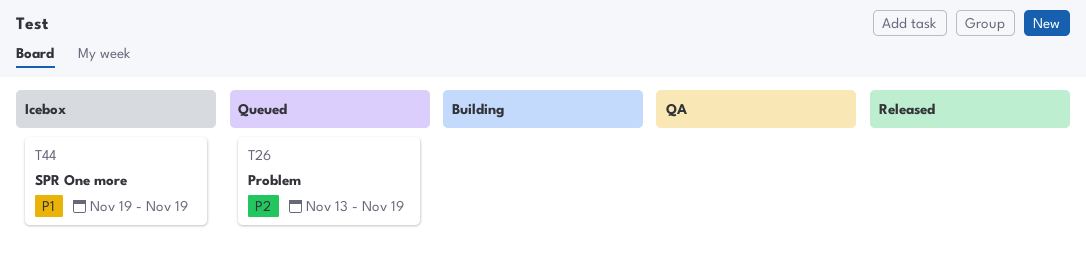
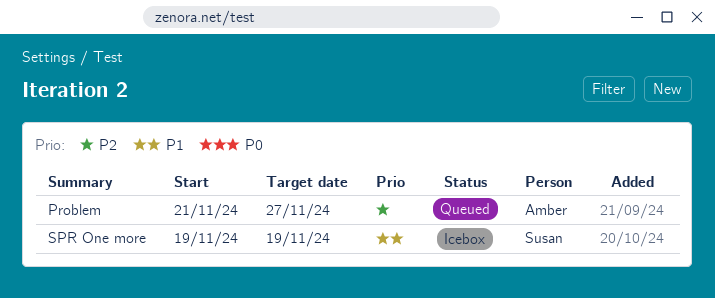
Problem, start: Nov 13 -> Nov 21
Problem, due: Nov 19 -> Nov 27

